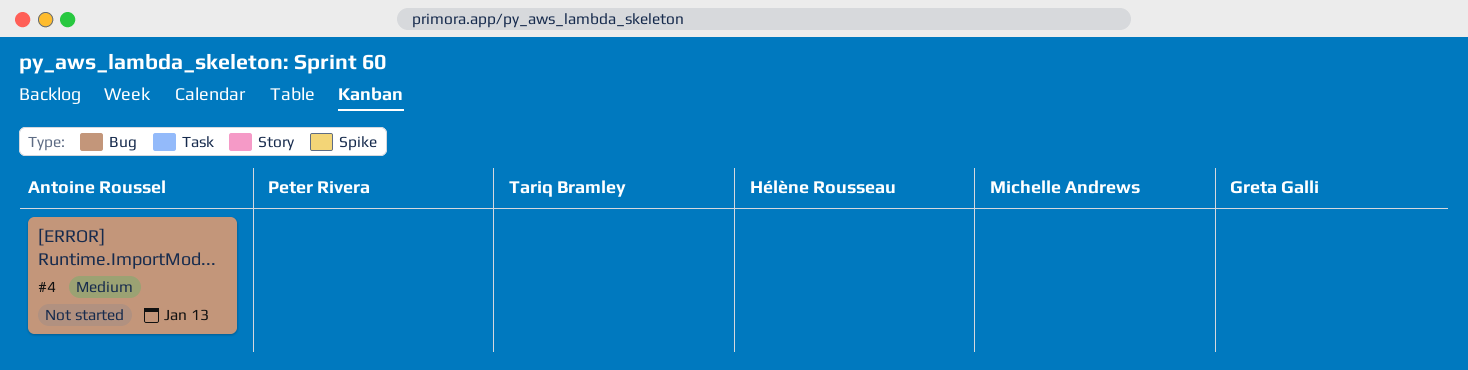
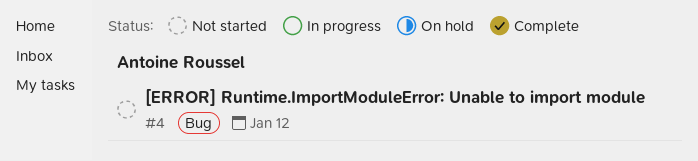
#4, due: Jan 13 -> Jan 12

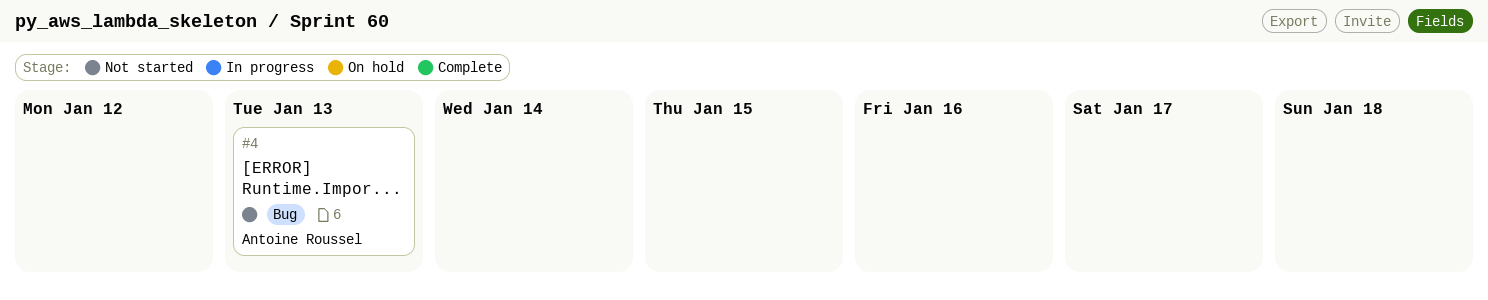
#4, due: Jan 12 -> Jan 13

